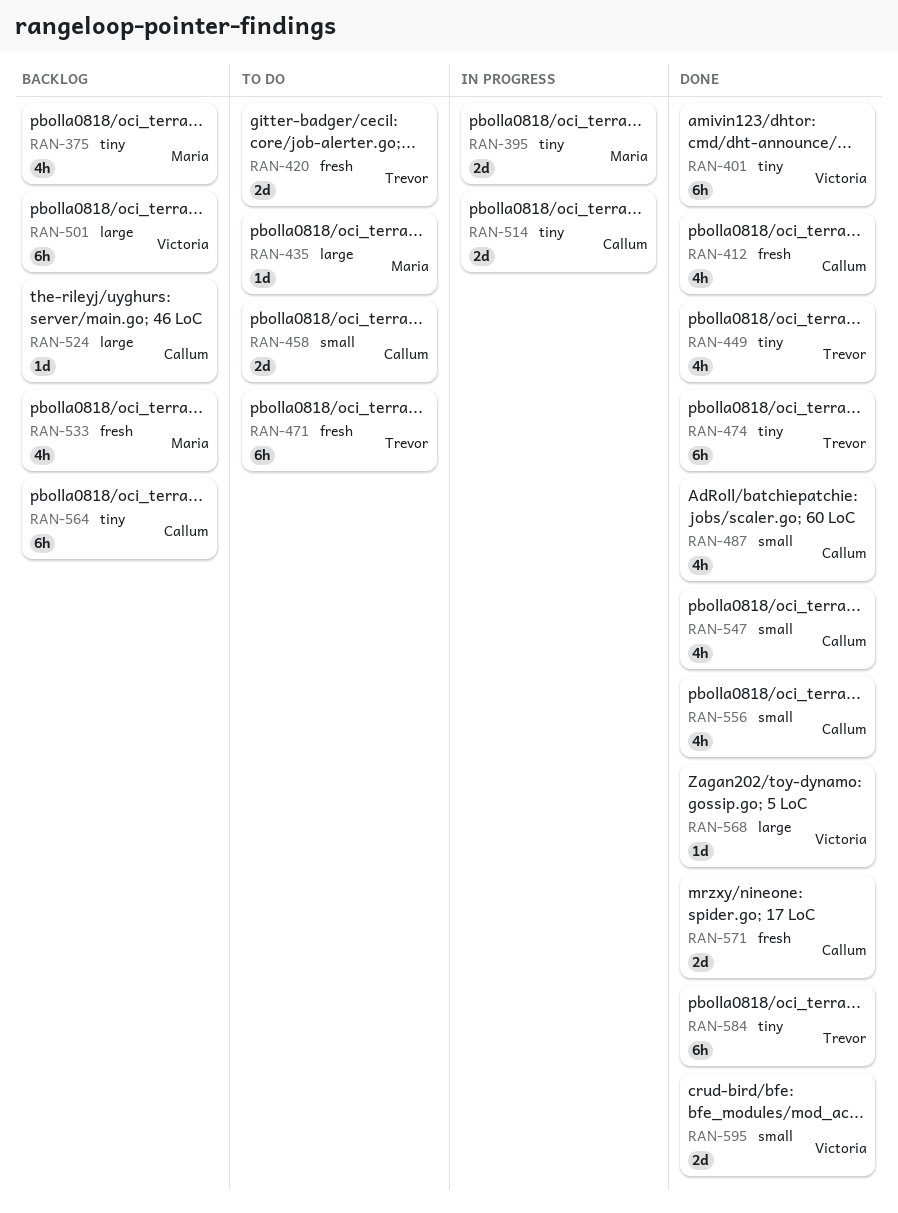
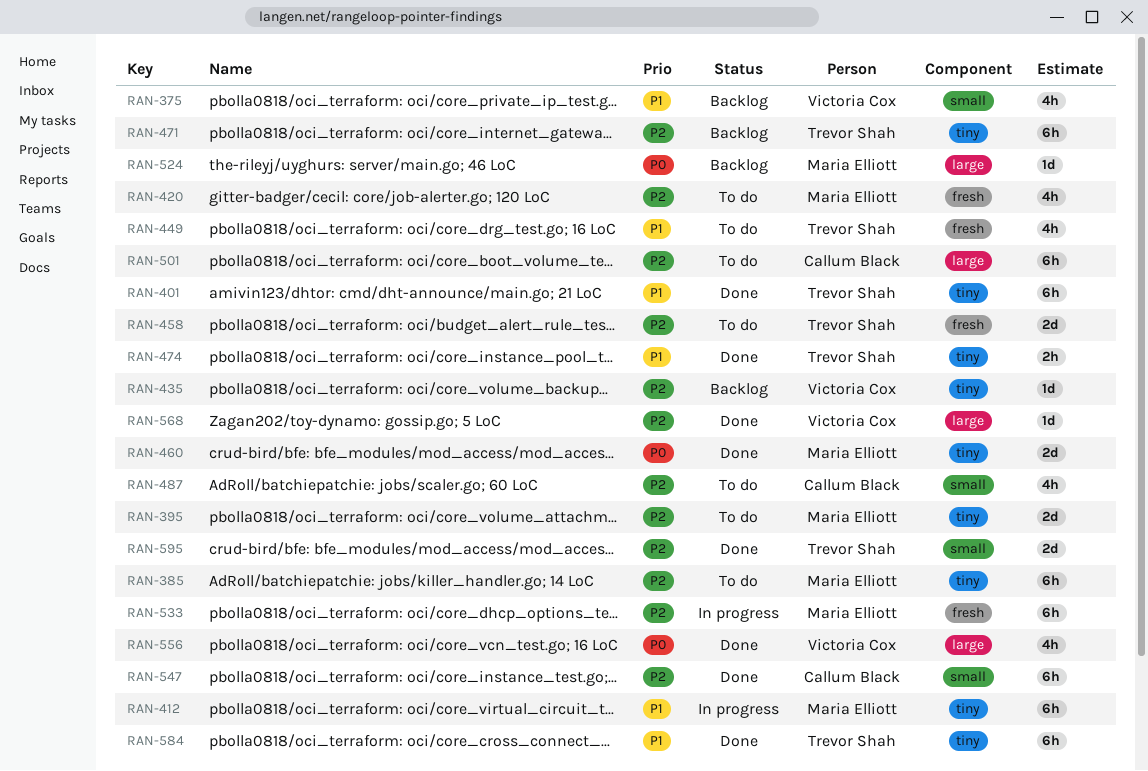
RAN-375, owner: Maria Elliott -> Victoria Cox
RAN-375, label: tiny -> small
RAN-385: none -> present
RAN-395, status: In progress -> To do
RAN-401, owner: Victoria Cox -> Trevor Shah
RAN-412, status: Done -> In progress
RAN-412, owner: Callum Black -> Maria Elliott
RAN-412, label: fresh -> tiny
RAN-412, estimate: 4h -> 6h
RAN-420, owner: Trevor Shah -> Maria Elliott
RAN-420, estimate: 2d -> 4h
RAN-435, status: To do -> Backlog
RAN-435, owner: Maria Elliott -> Victoria Cox
RAN-435, label: large -> tiny
RAN-449, status: Done -> To do
RAN-449, label: tiny -> fresh
RAN-458, owner: Callum Black -> Trevor Shah
RAN-458, label: small -> fresh
RAN-460: none -> present
RAN-471, status: To do -> Backlog
RAN-471, label: fresh -> tiny
RAN-474, estimate: 6h -> 2h
RAN-487, status: Done -> To do
RAN-501, status: Backlog -> To do
RAN-501, owner: Victoria Cox -> Callum Black
RAN-514: present -> none
RAN-524, owner: Callum Black -> Maria Elliott
RAN-533, status: Backlog -> In progress
RAN-533, estimate: 4h -> 6h
RAN-547, estimate: 4h -> 6h
RAN-556, owner: Callum Black -> Victoria Cox
RAN-556, label: small -> large
RAN-564: present -> none
RAN-571: present -> none
RAN-595, owner: Victoria Cox -> Trevor Shah

